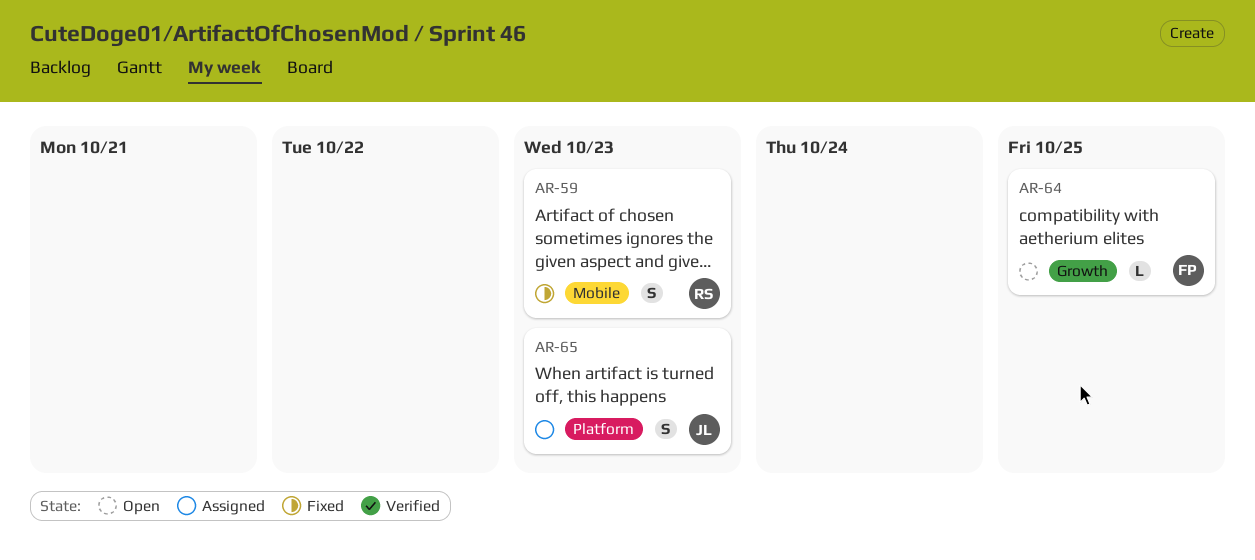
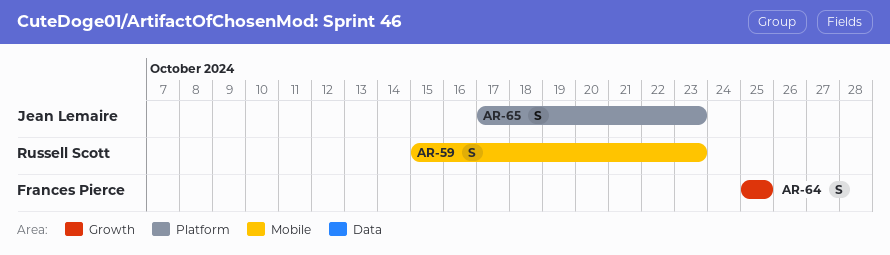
AR-64, estimate: L -> S

